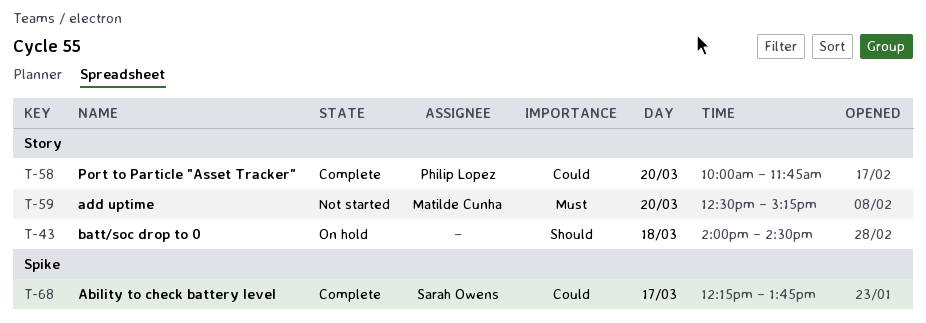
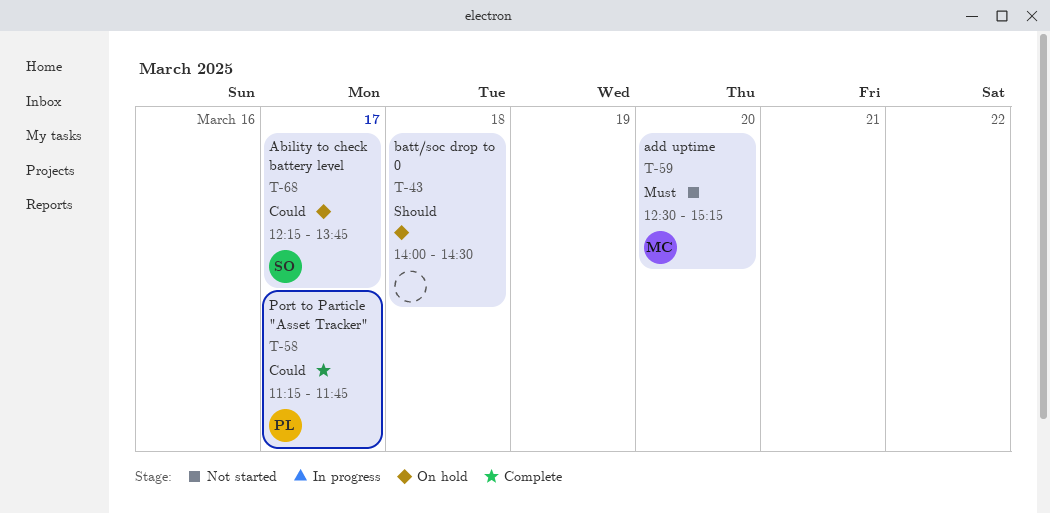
T-58, day: Mar 20 -> Mar 17
T-58, begins: 10:00 -> 11:15
T-68, status: Complete -> On hold

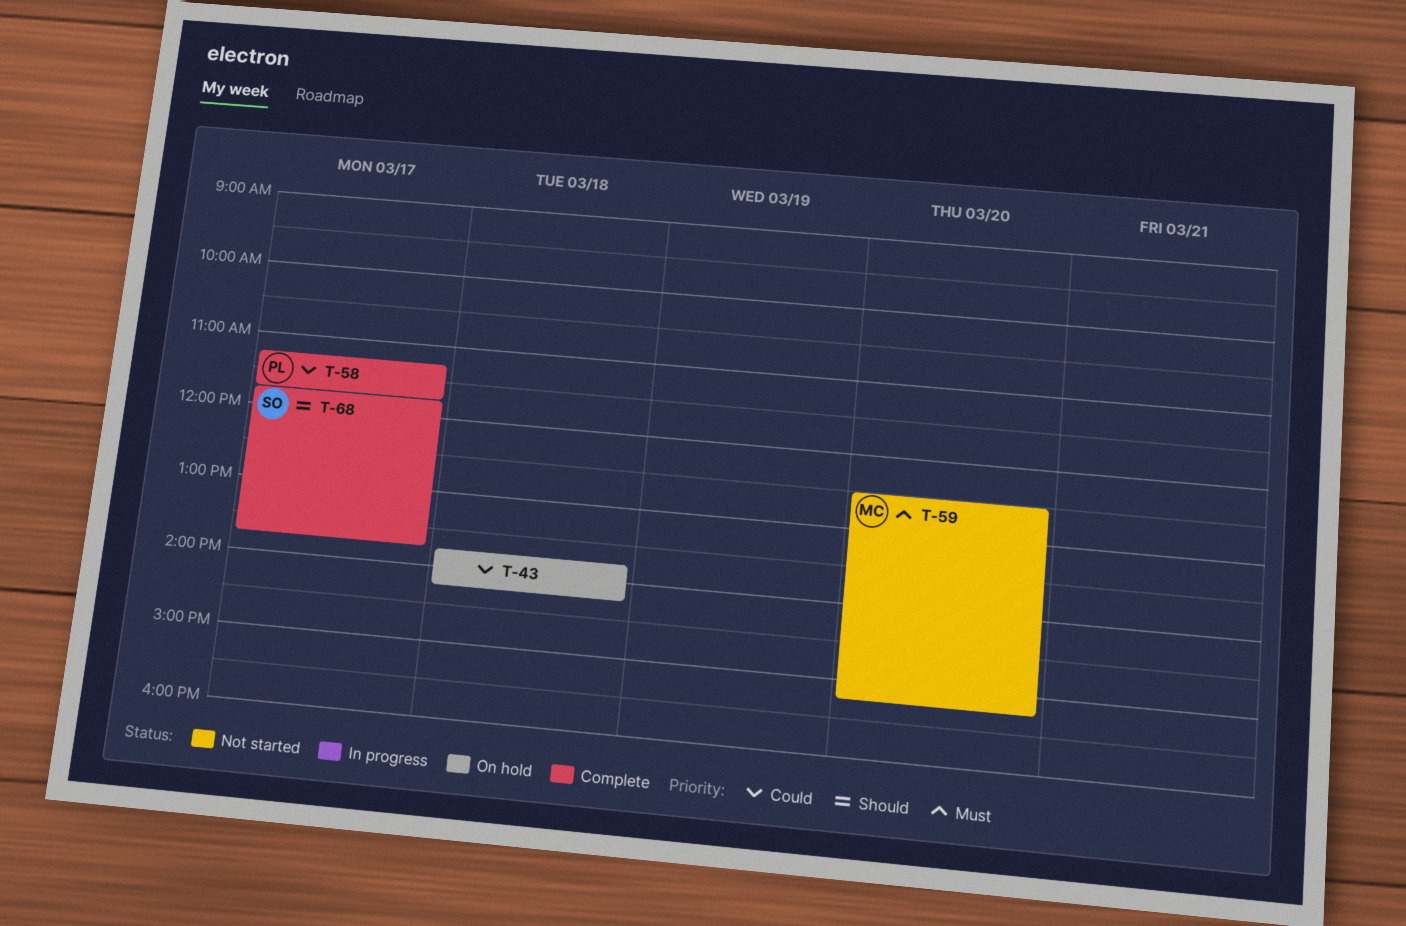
T-43, priority: Should -> Could
T-43, begins: 14:00 -> 13:45
T-43, ends: 14:30 -> 14:15
T-68, status: On hold -> Complete
T-68, priority: Could -> Should
T-68, begins: 12:15 -> 11:45

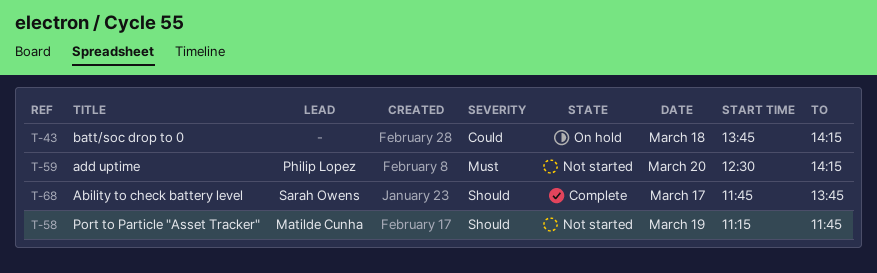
T-58, status: Complete -> Not started
T-58, owner: Philip Lopez -> Matilde Cunha
T-58, priority: Could -> Should
T-58, day: Mar 17 -> Mar 19
T-59, owner: Matilde Cunha -> Philip Lopez
T-59, ends: 15:15 -> 14:15

